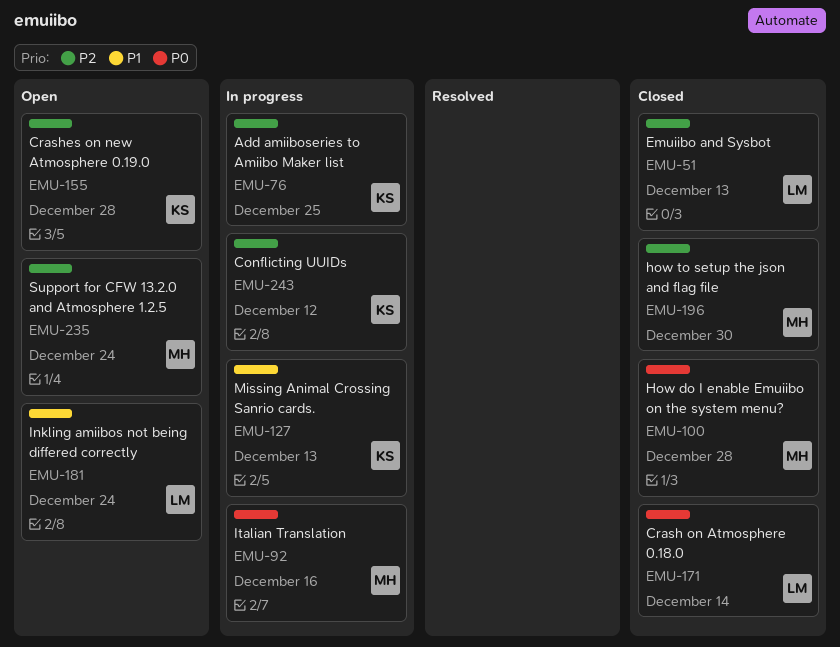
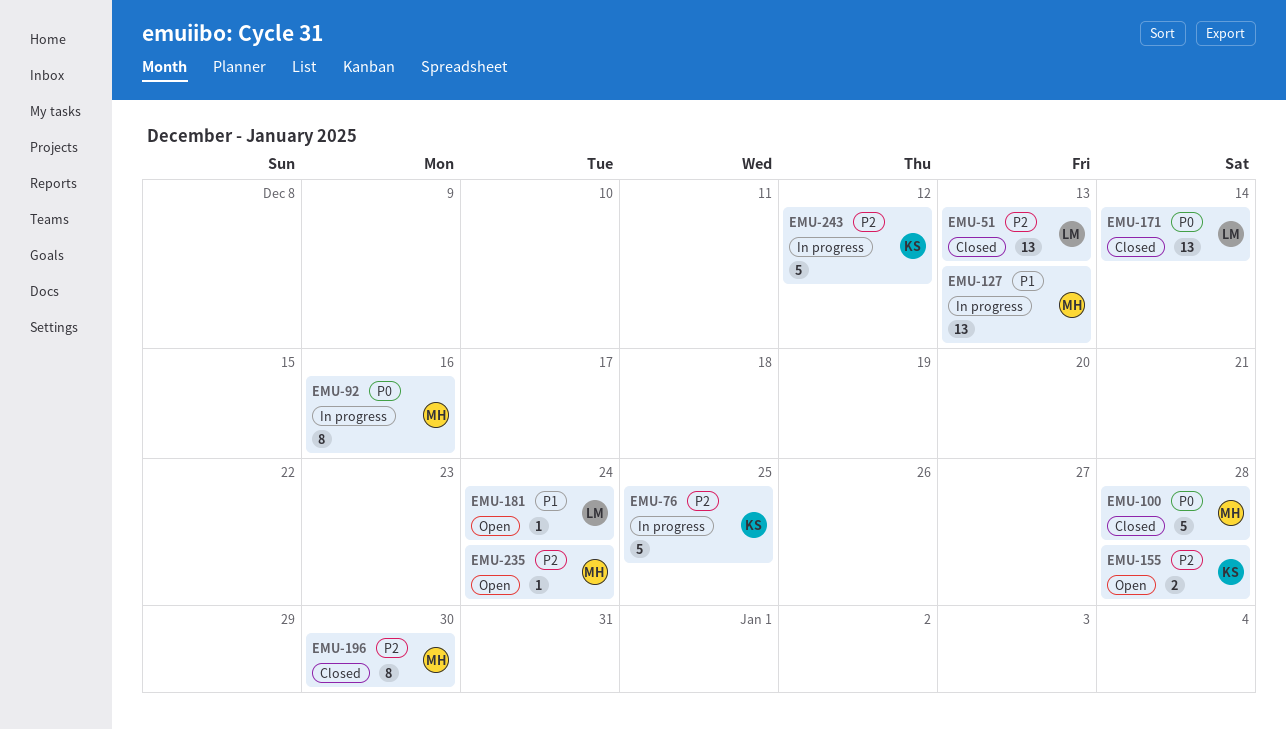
EMU-127, owner: KS -> MH

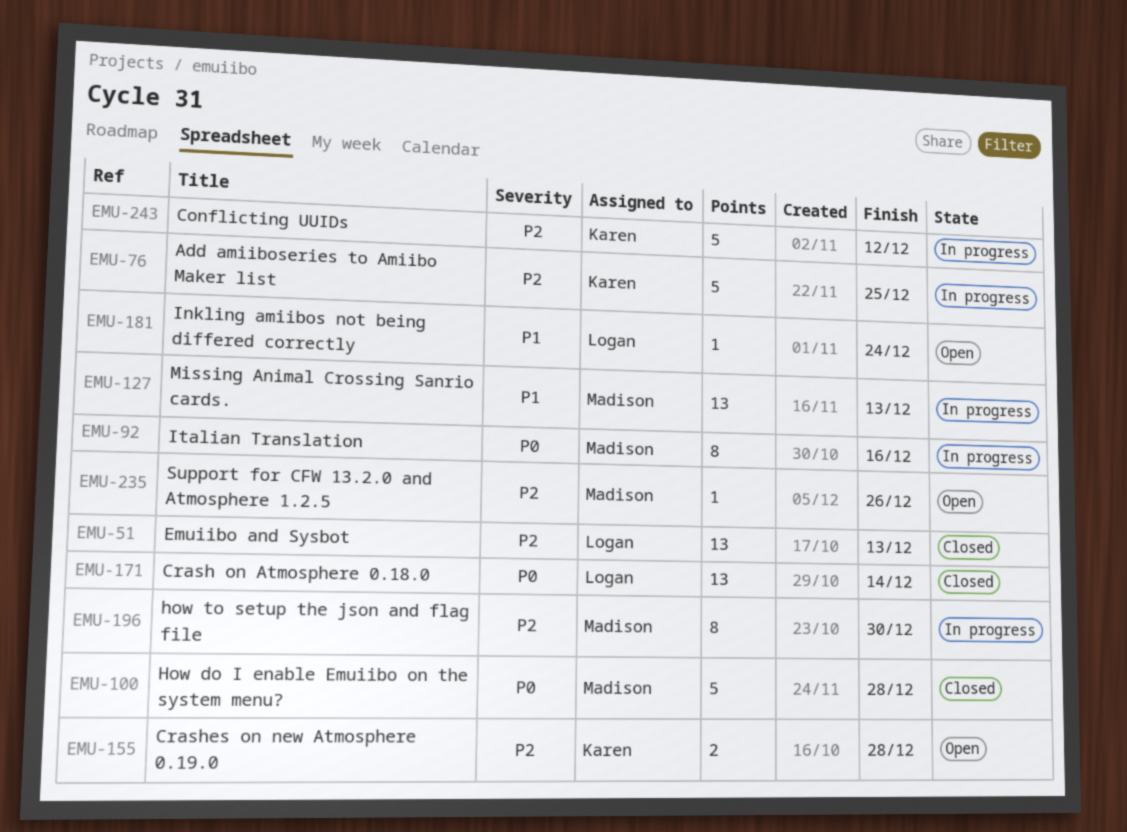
EMU-196, status: Closed -> In progress
EMU-235, due: Dec 24 -> Dec 26

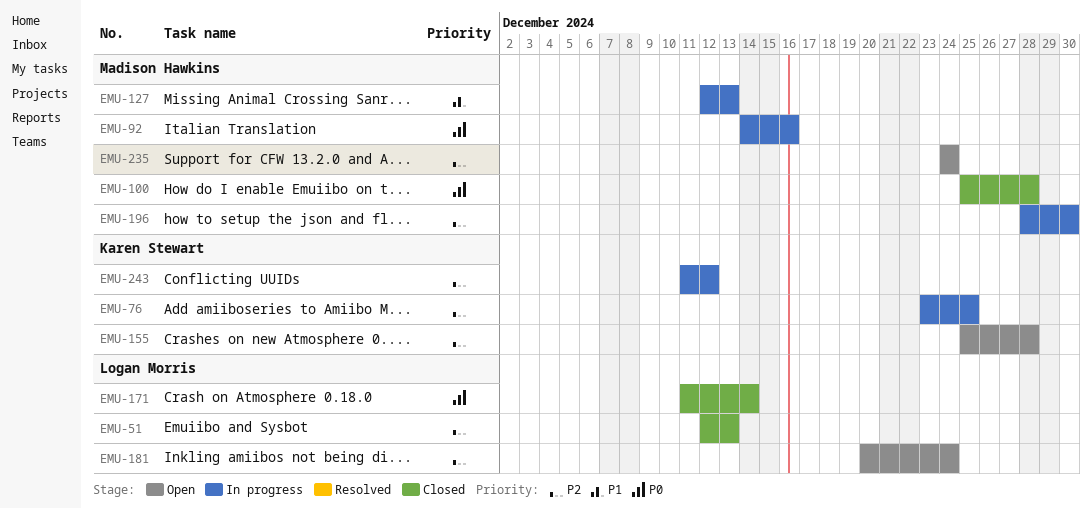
EMU-181, priority: P1 -> P2
EMU-235, due: Dec 26 -> Dec 24

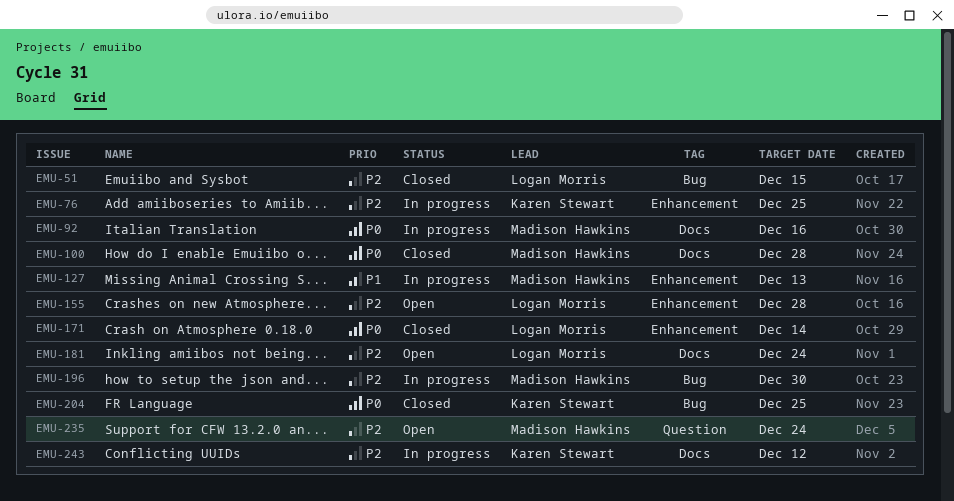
EMU-51, due: Dec 13 -> Dec 15
EMU-155, owner: Karen Stewart -> Logan Morris
EMU-204: none -> present

